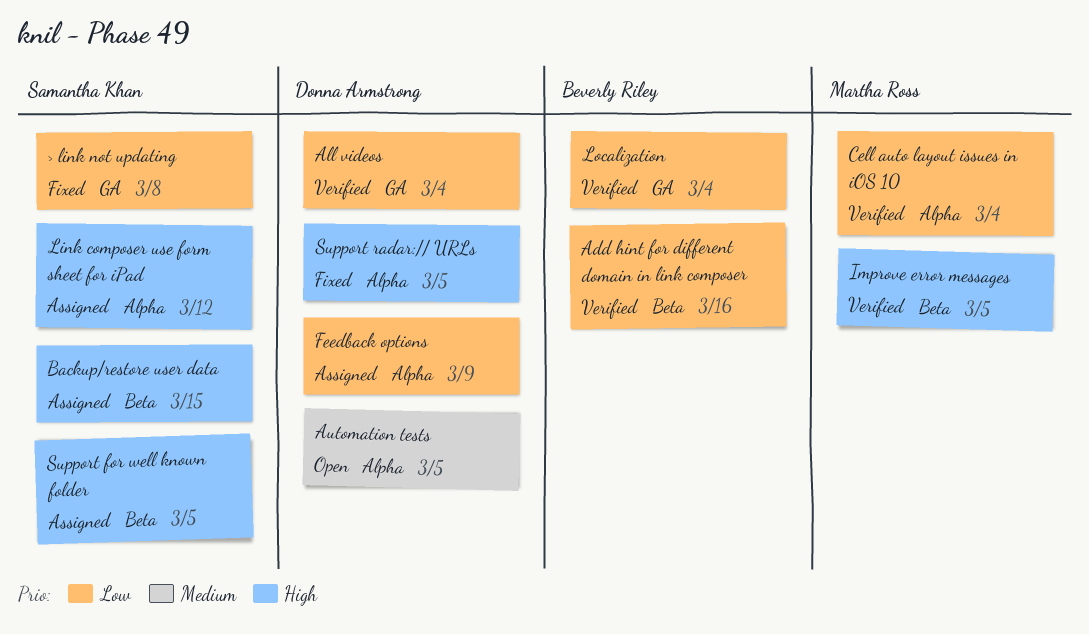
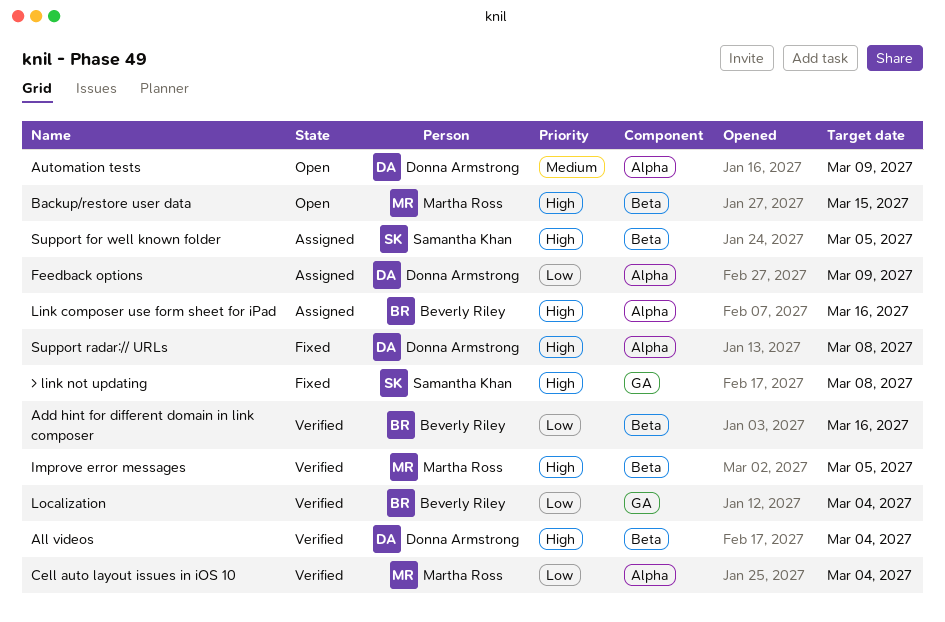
> link not updating, priority: Low -> High
All videos, priority: Low -> High
All videos, label: GA -> Beta
Automation tests, due: Mar 5 -> Mar 9
Backup/restore user data, status: Assigned -> Open
Backup/restore user data, owner: Samantha Khan -> Martha Ross
Link composer use form sheet for iPad, owner: Samantha Khan -> Beverly Riley
Link composer use form sheet for iPad, due: Mar 12 -> Mar 16
Support radar:// URLs, due: Mar 5 -> Mar 8

